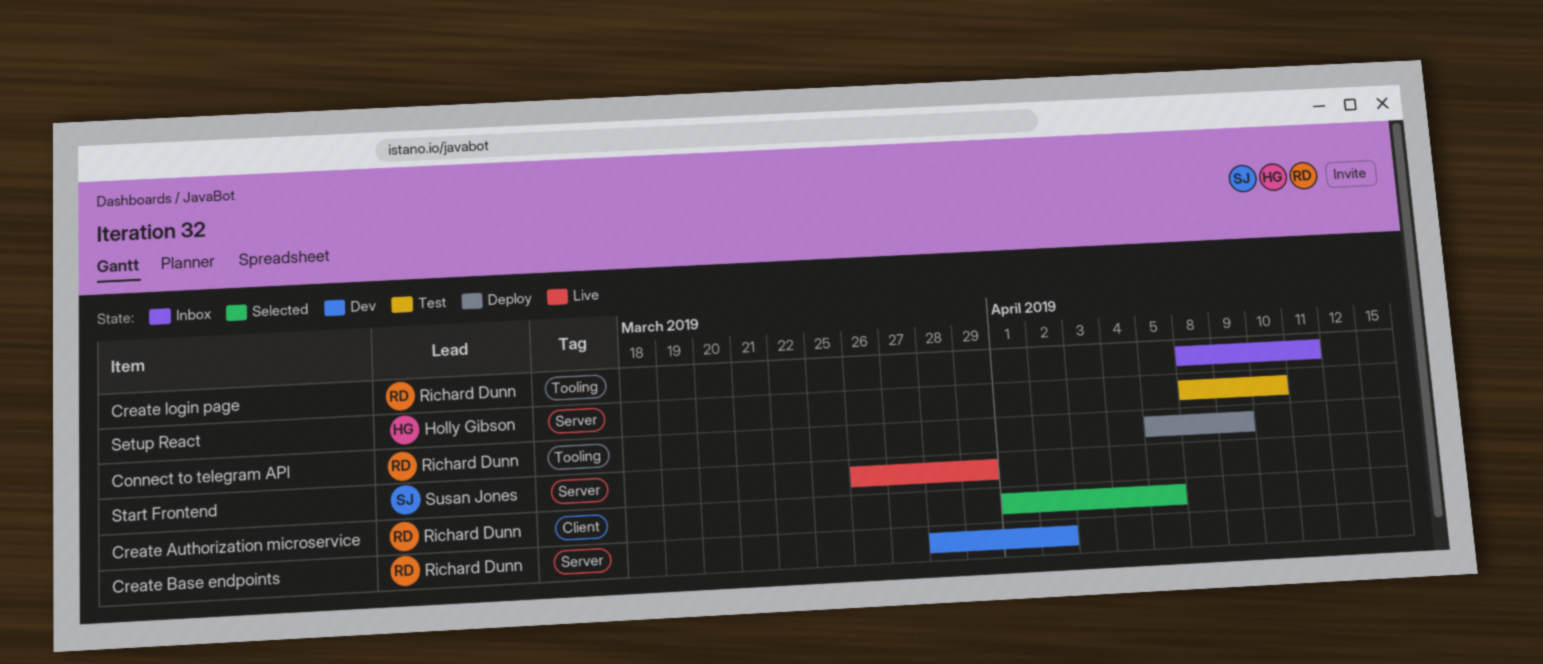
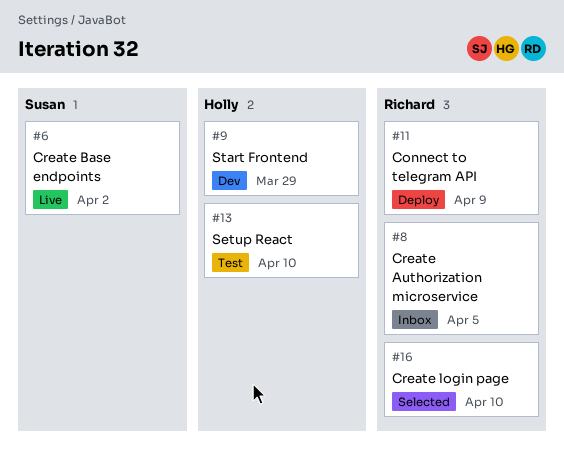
Create Authorization microservice, status: Selected -> Inbox
Create Base endpoints, status: Dev -> Live
Create Base endpoints, owner: Richard Dunn -> Susan Jones
Create login page, status: Inbox -> Selected
Create login page, due: Apr 11 -> Apr 10
Start Frontend, status: Live -> Dev
Start Frontend, owner: Susan Jones -> Holly Gibson

